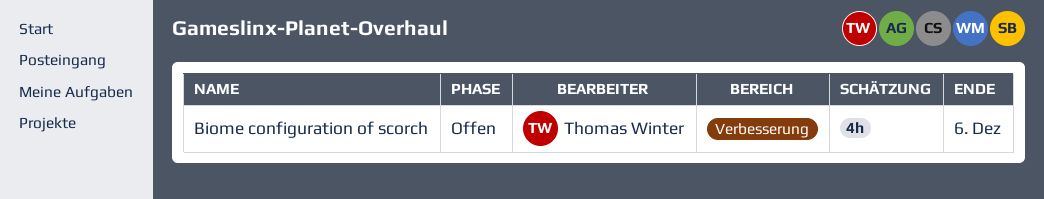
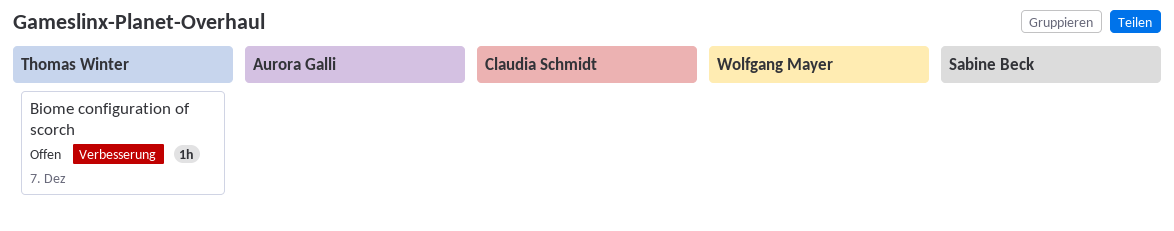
Biome configuration of scorch, estimate: 4h -> 1h
Biome configuration of scorch, due: Dec 6 -> Dec 7

